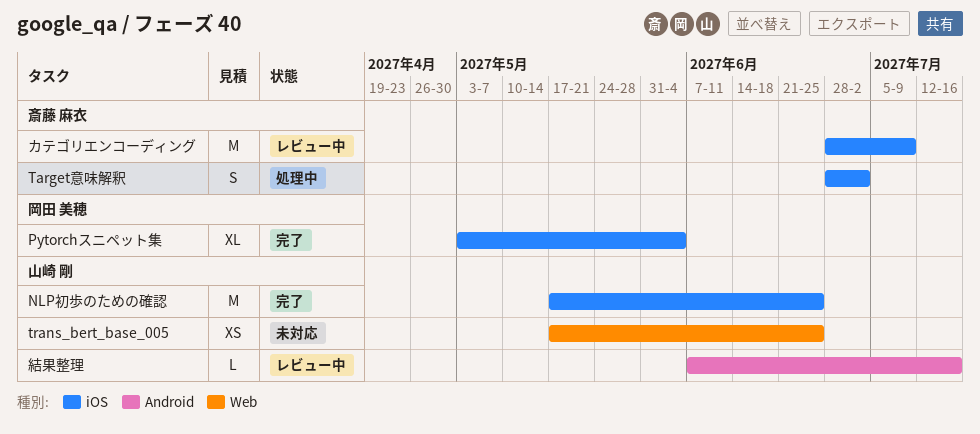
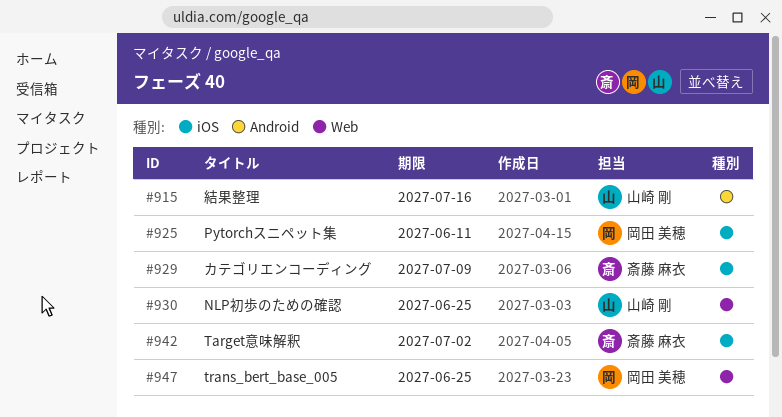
NLP初歩のための確認, label: iOS -> Web
Pytorchスニペット集, due: Jun 4 -> Jun 11
trans_bert_base_005, owner: 山崎 剛 -> 岡田 美穂

